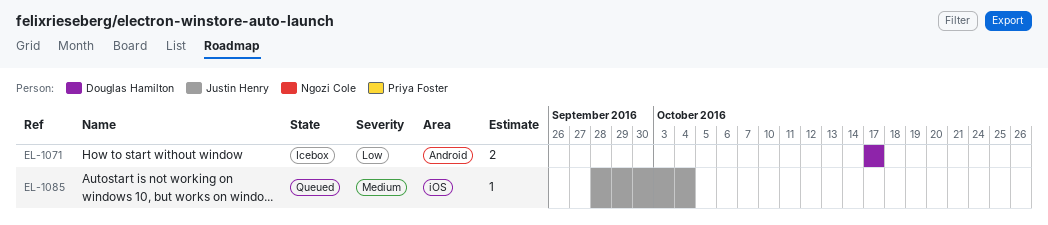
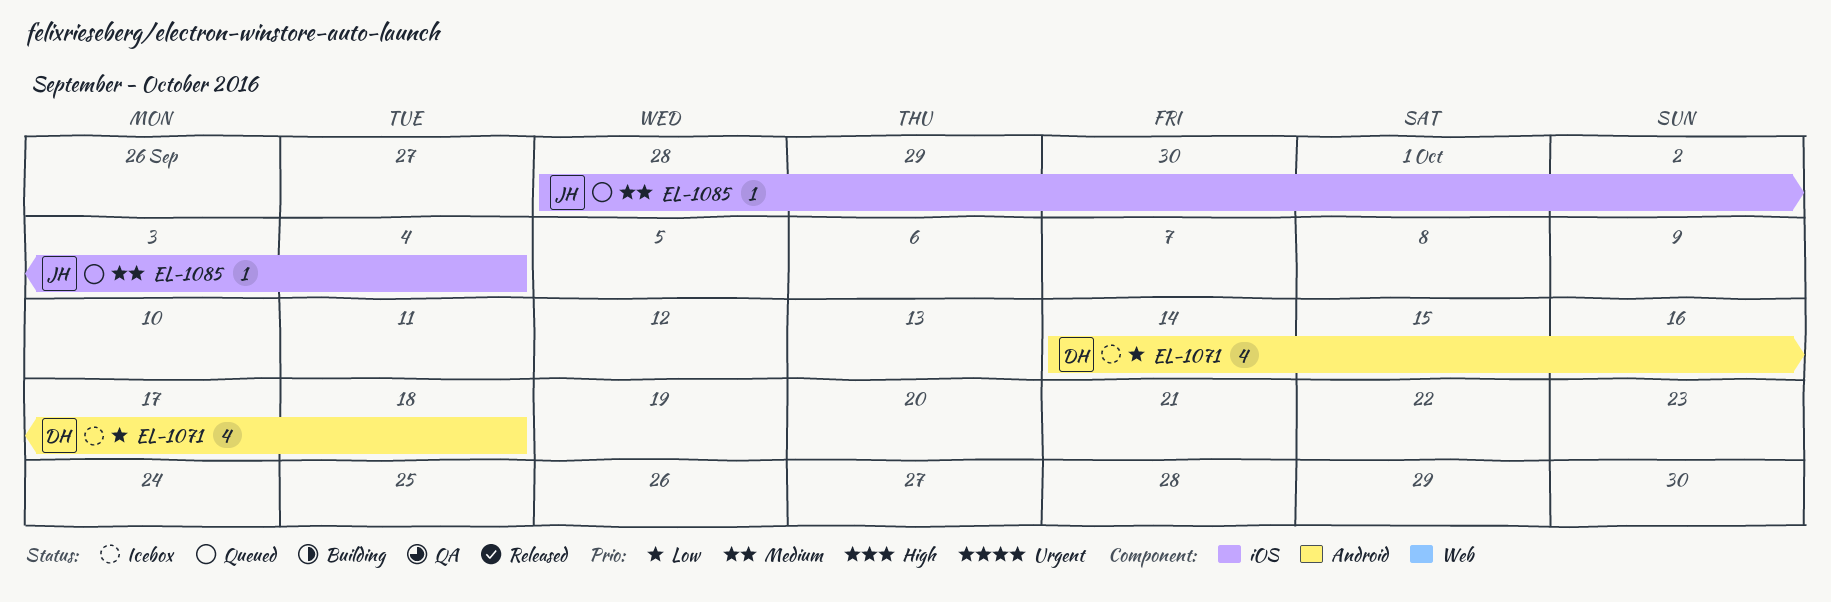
EL-1071, estimate: 2 -> 4
EL-1071, start: Oct 17 -> Oct 14
EL-1071, due: Oct 17 -> Oct 18

